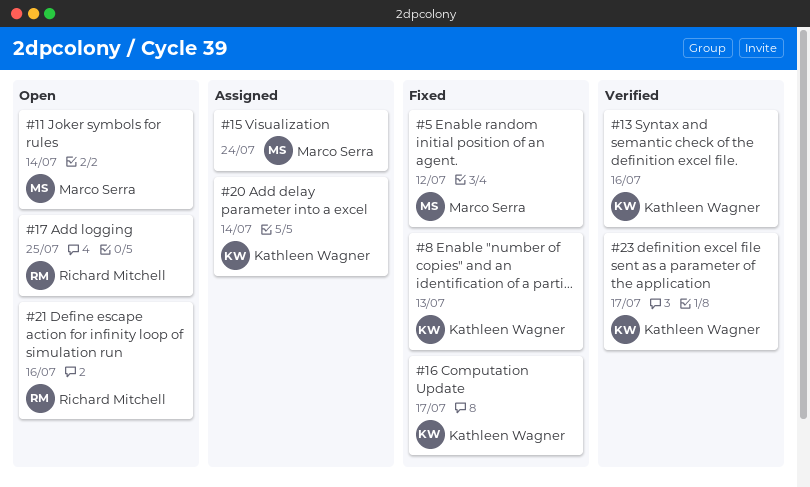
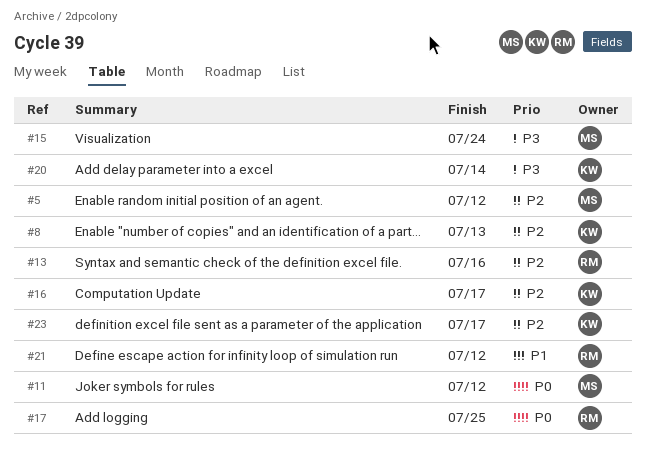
#11, due: Jul 14 -> Jul 12
#13, owner: Kathleen Wagner -> Richard Mitchell
#21, due: Jul 16 -> Jul 12

